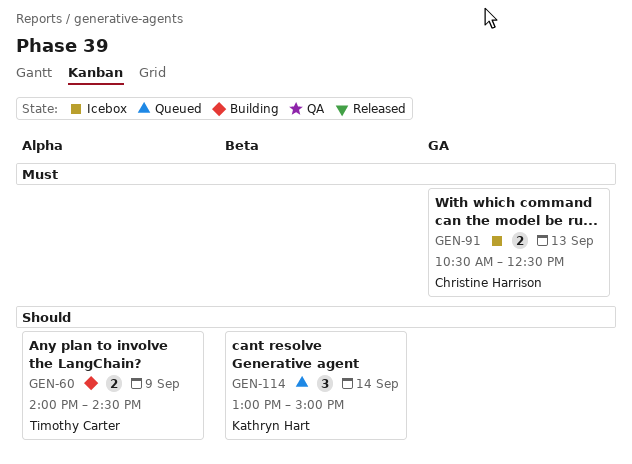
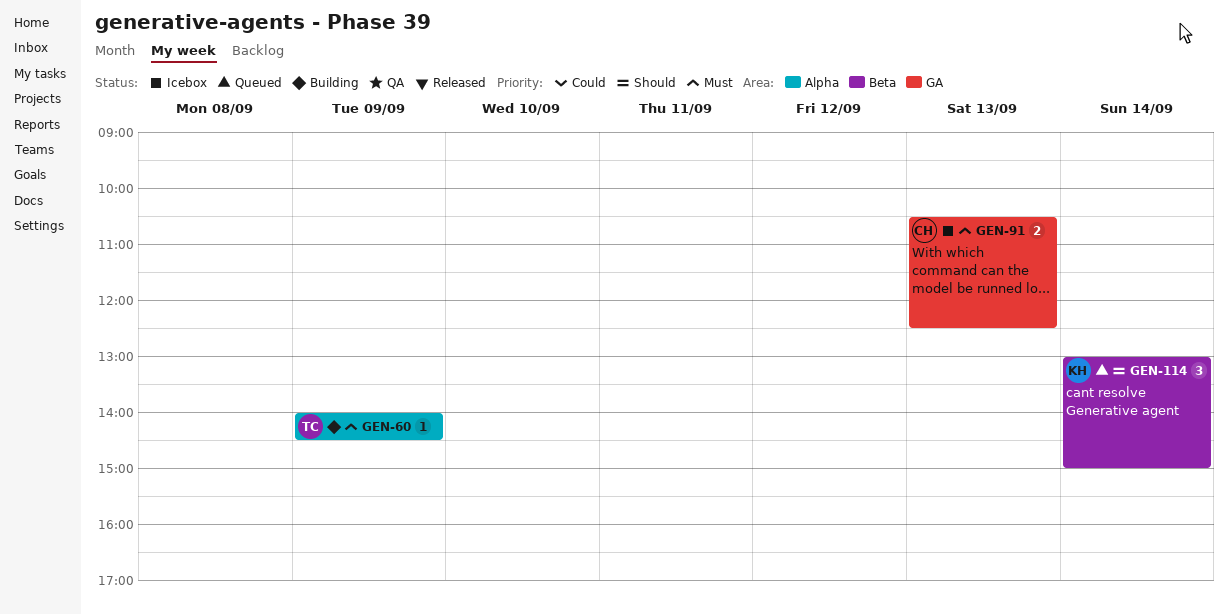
GEN-60, priority: Should -> Must
GEN-60, estimate: 2 -> 1

